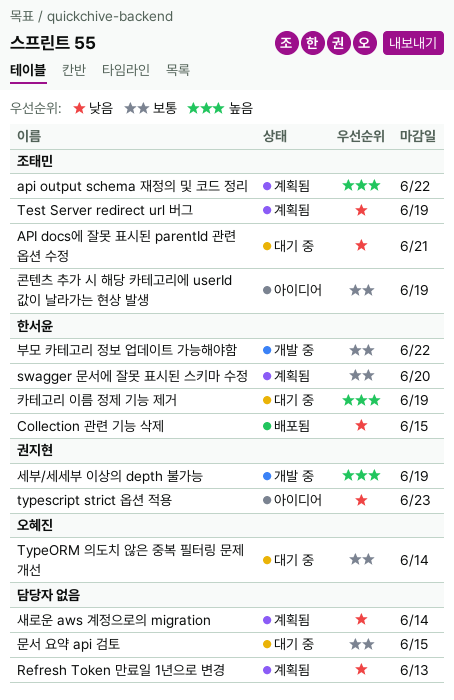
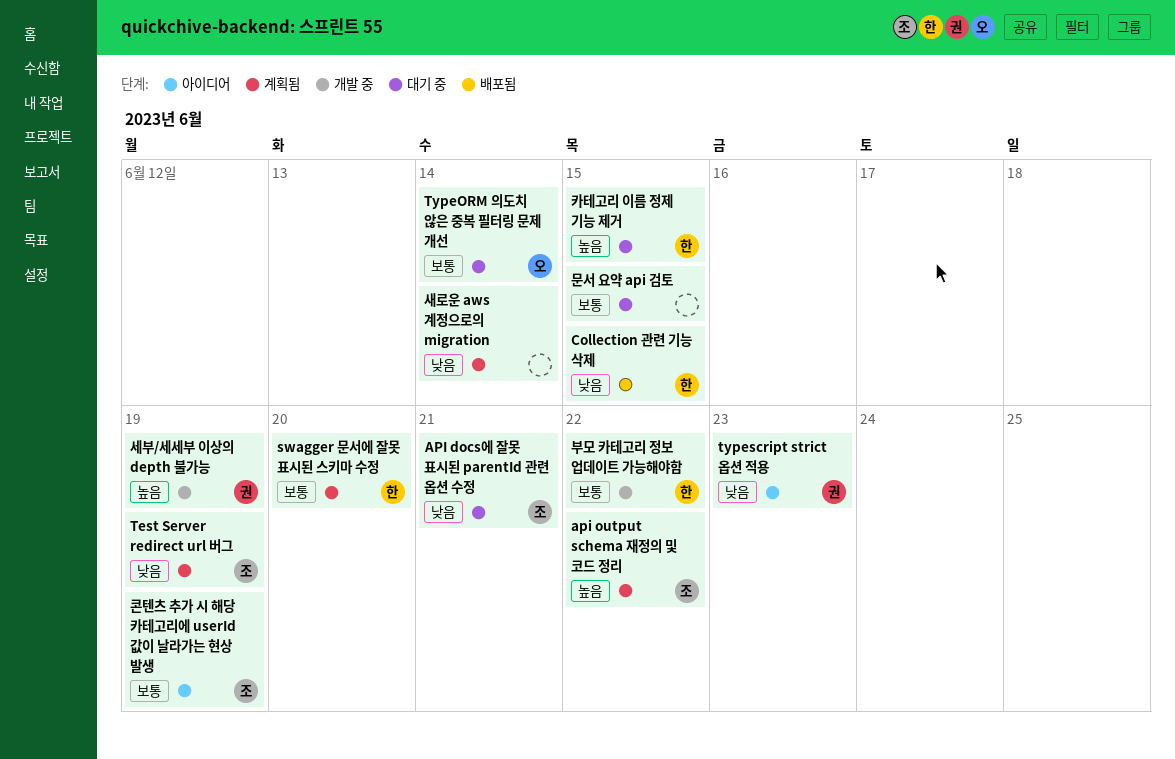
Refresh Token 만료일 1년으로 변경: present -> none
카테고리 이름 정제 기능 제거, due: Jun 19 -> Jun 15

